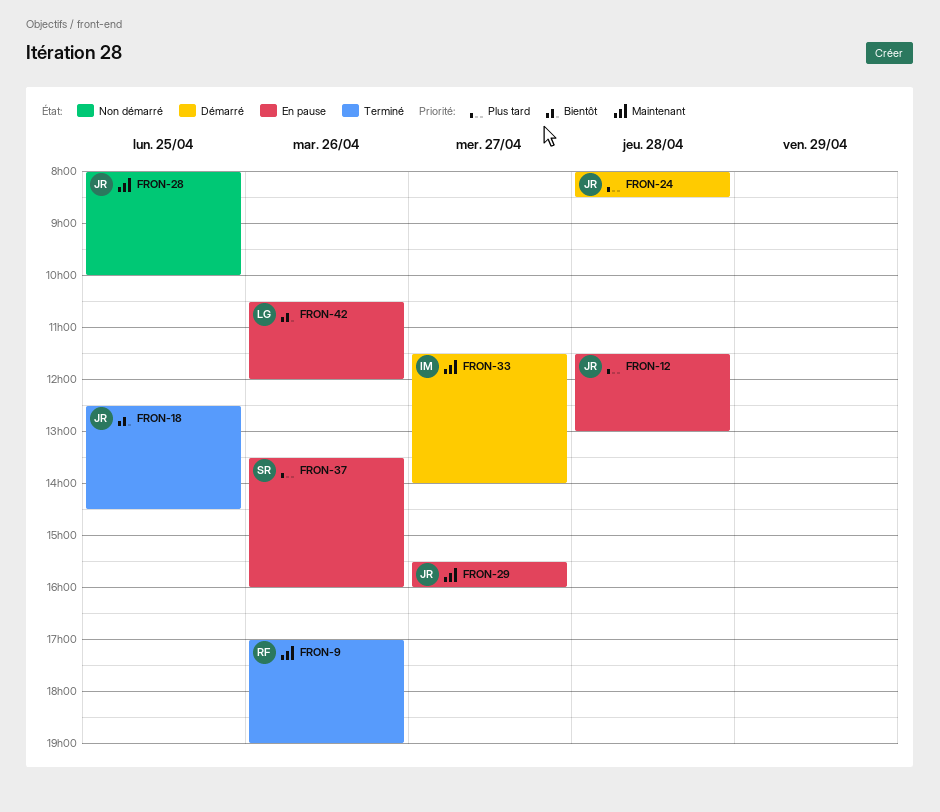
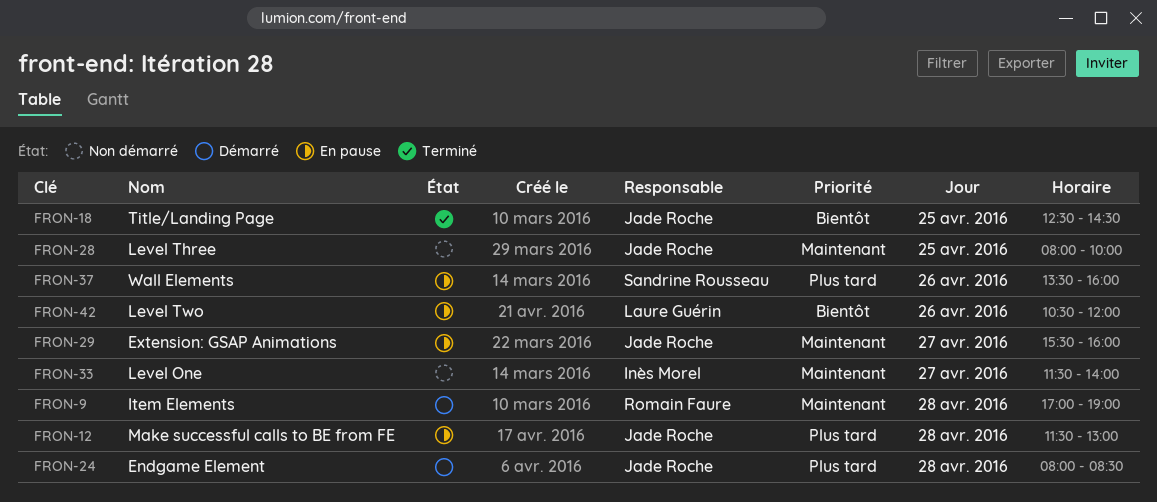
FRON-9, status: Terminé -> Démarré
FRON-9, day: Apr 26 -> Apr 28
FRON-33, status: Démarré -> Non démarré

